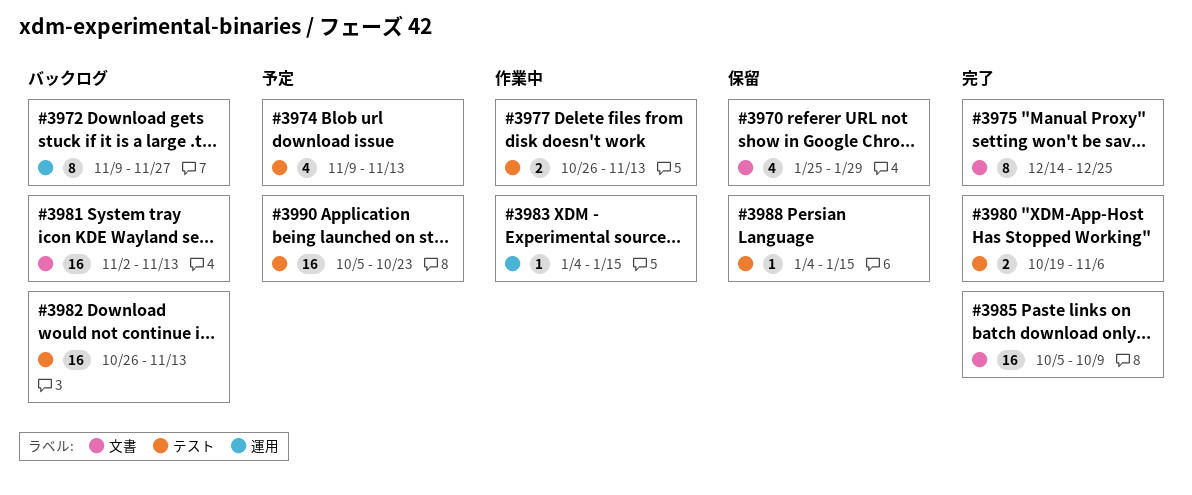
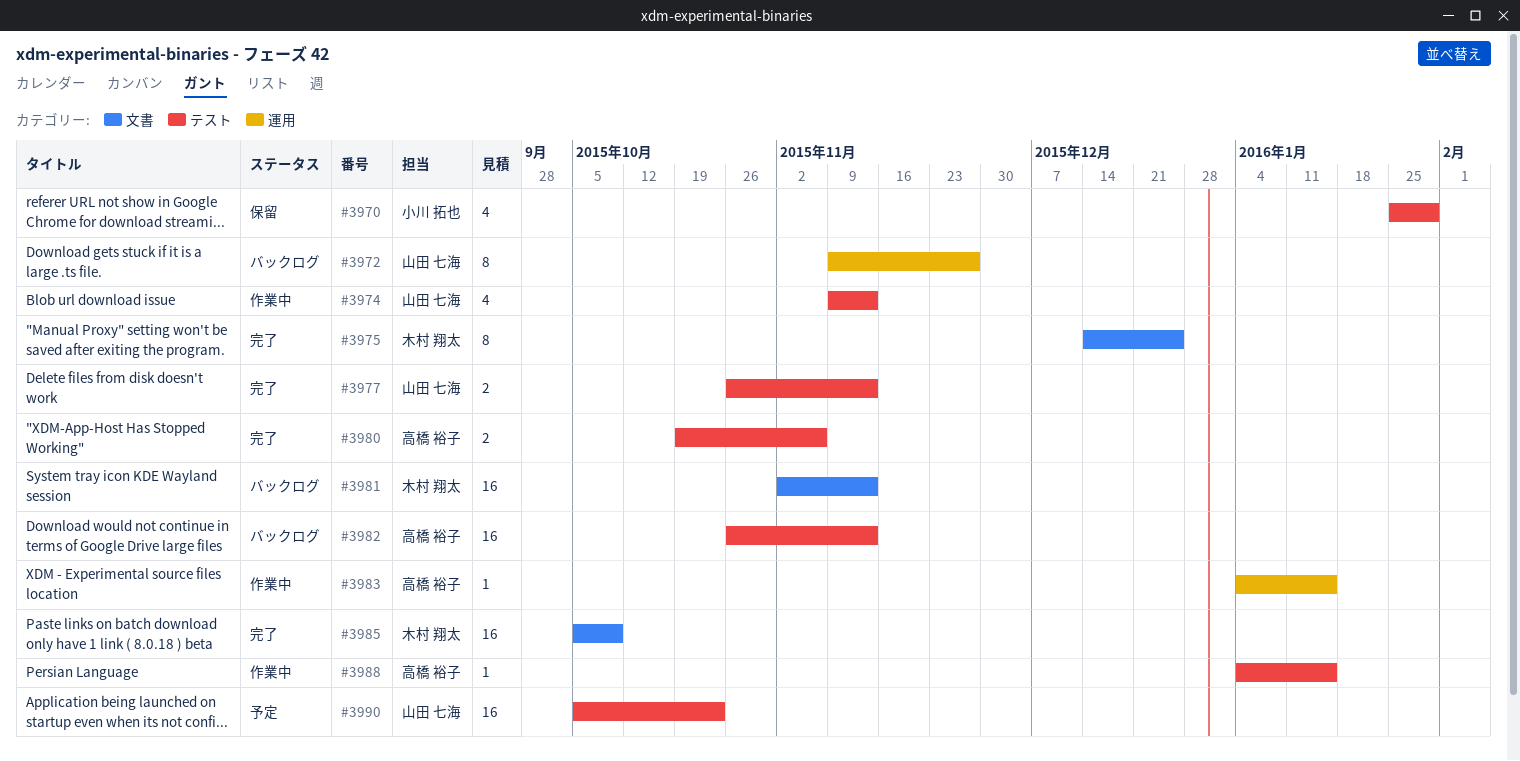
#3970, label: 文書 -> テスト
#3974, status: 予定 -> 作業中
#3977, status: 作業中 -> 完了
#3988, status: 保留 -> 作業中

